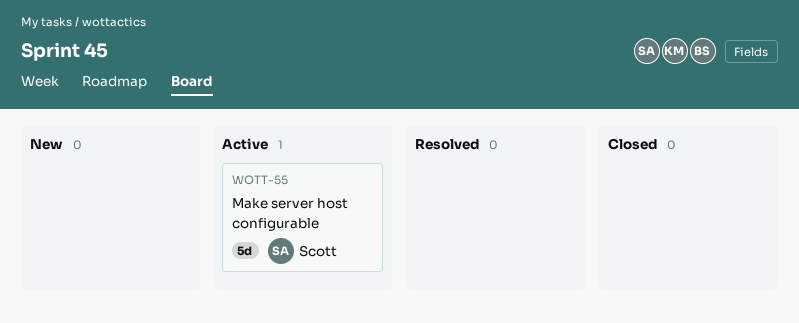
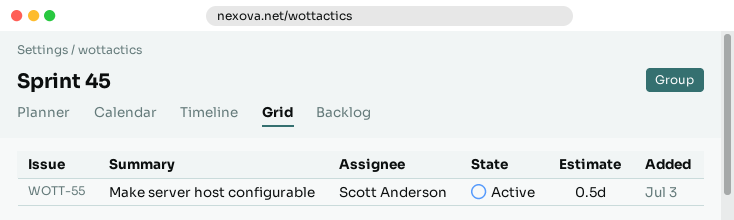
WOTT-55, estimate: 5d -> 0.5d

